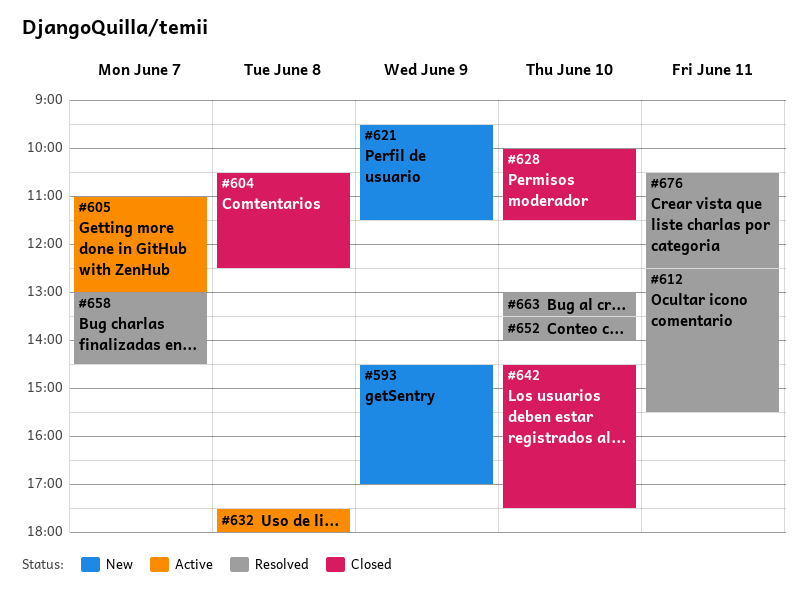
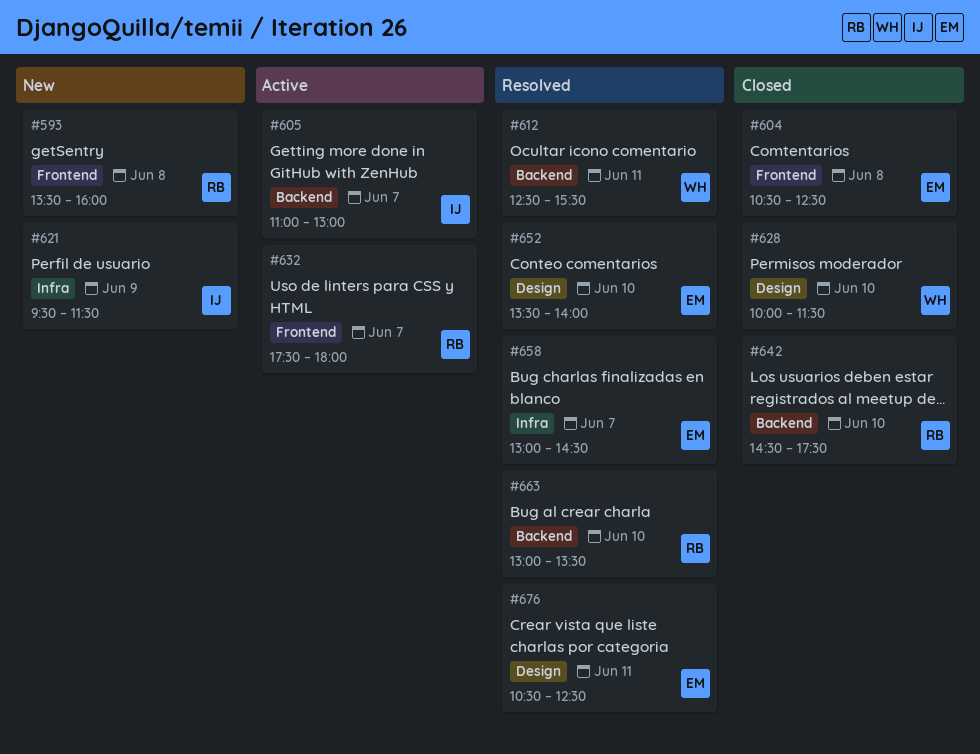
#593, day: Jun 9 -> Jun 8
#593, begins: 14:30 -> 13:30
#593, ends: 17:00 -> 16:00
#632, day: Jun 8 -> Jun 7

